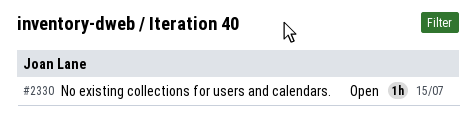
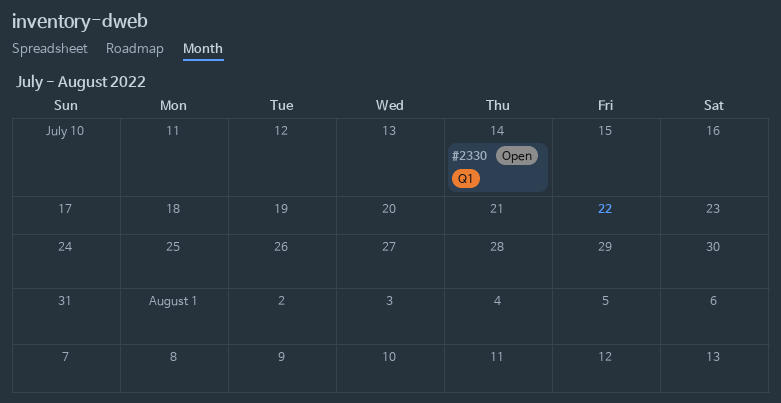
#2330, due: Jul 15 -> Jul 14

